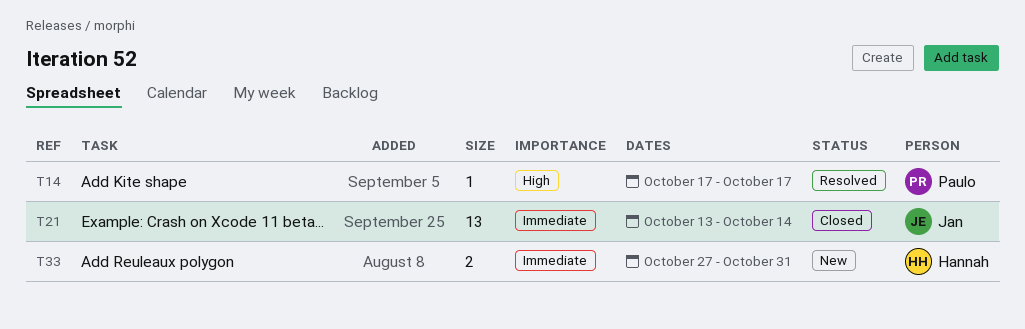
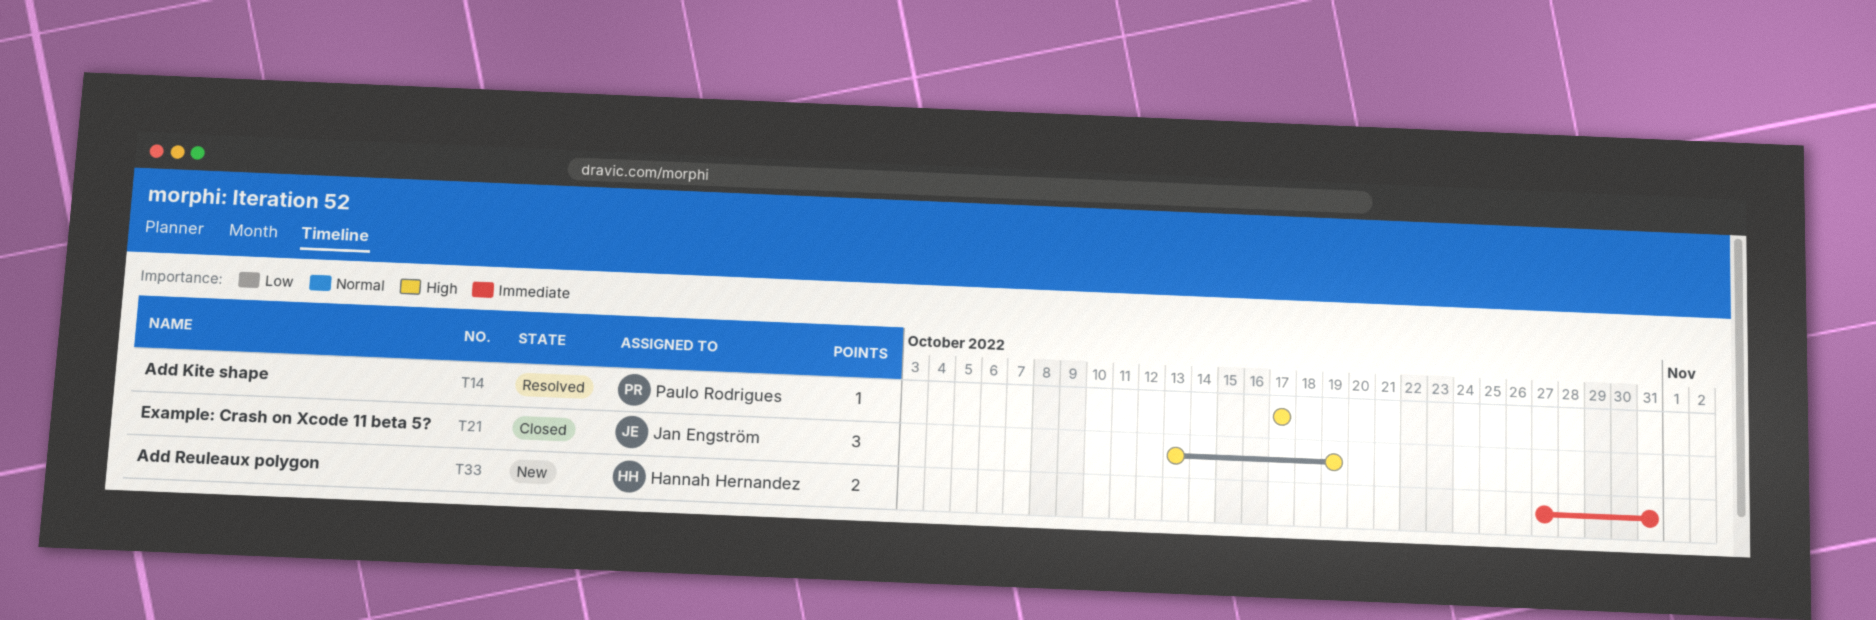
T21, priority: Immediate -> High
T21, estimate: 13 -> 3
T21, due: Oct 14 -> Oct 19

